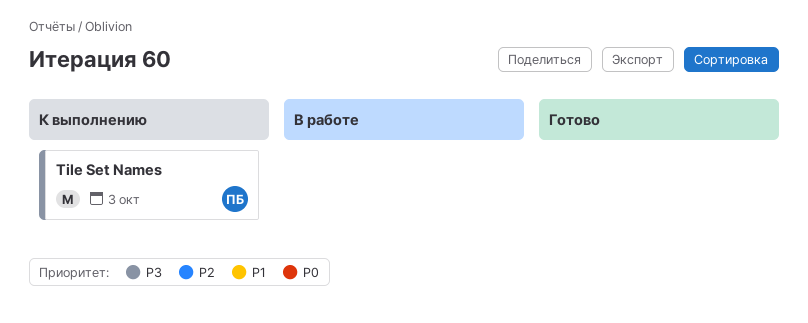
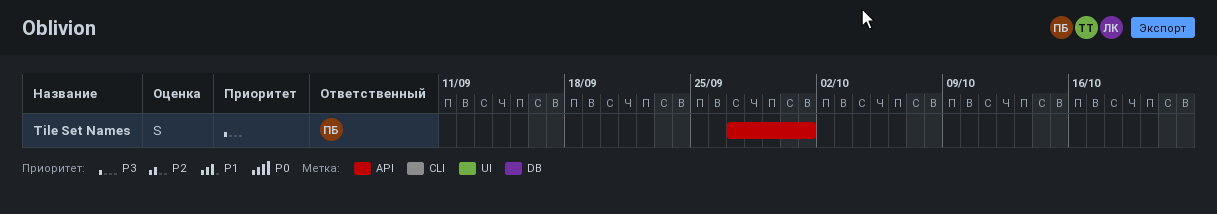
Tile Set Names, estimate: M -> S
Tile Set Names, due: Oct 3 -> Oct 1

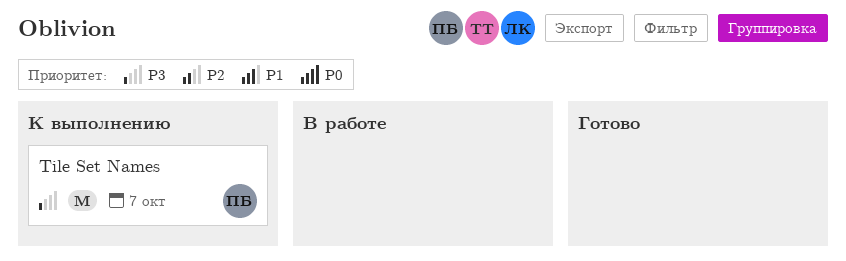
Tile Set Names, estimate: S -> M
Tile Set Names, due: Oct 1 -> Oct 7

